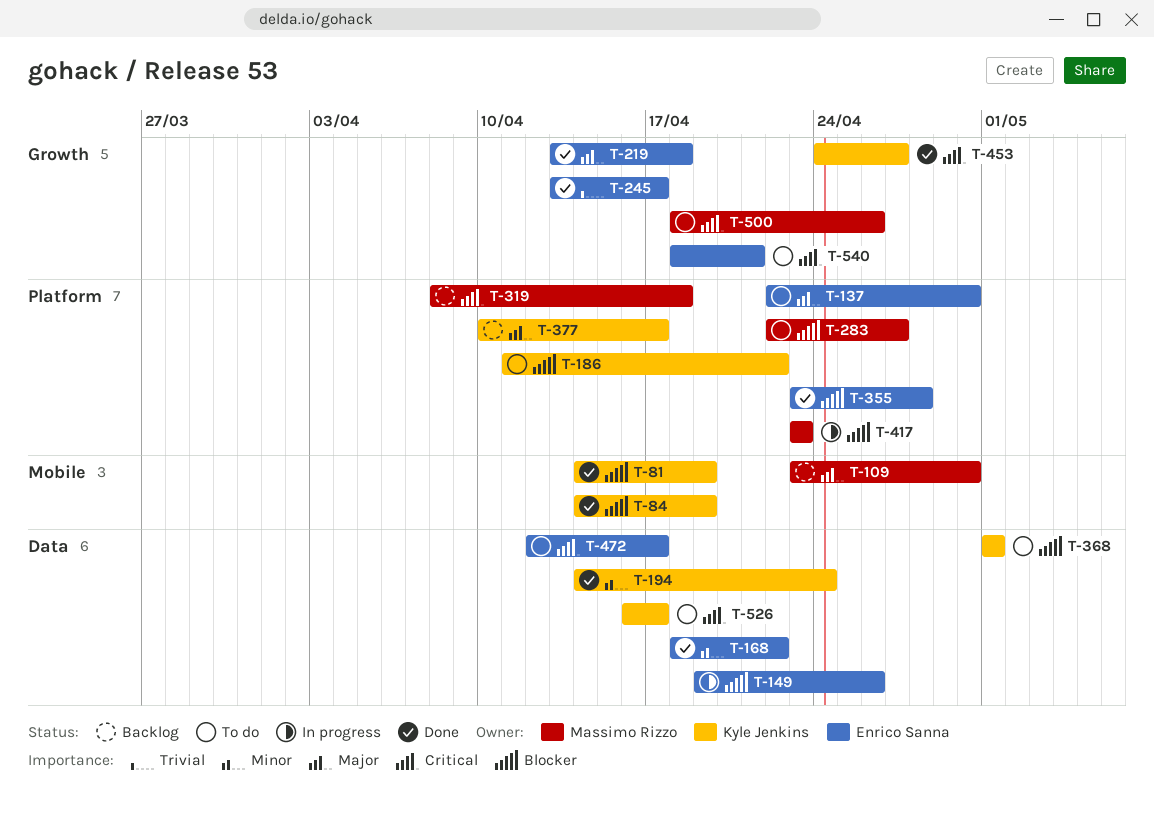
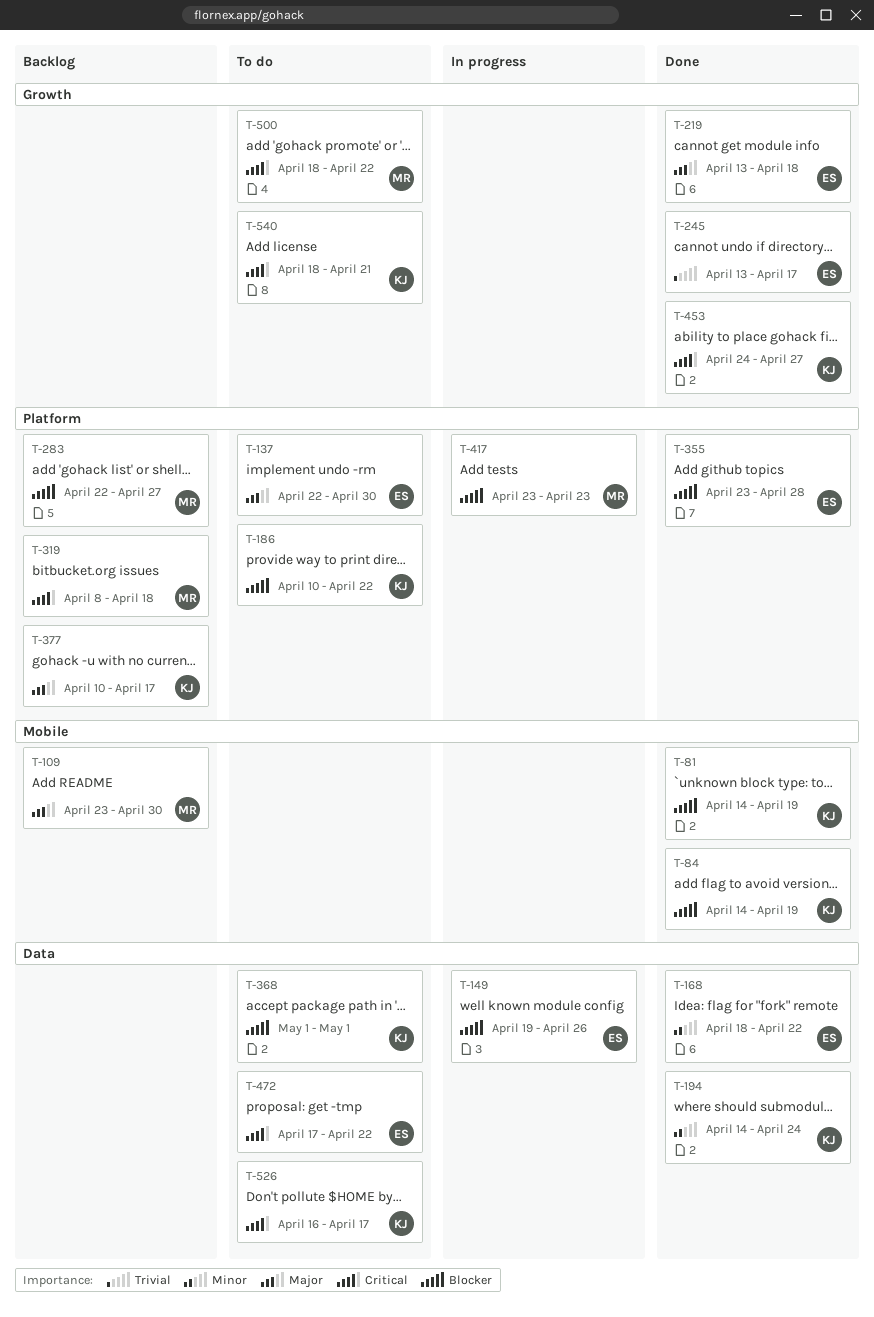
T-186, start: Apr 11 -> Apr 10
T-283, status: To do -> Backlog
T-472, start: Apr 12 -> Apr 17
T-472, due: Apr 17 -> Apr 22
T-500, due: Apr 26 -> Apr 22
T-540, owner: Enrico Sanna -> Kyle Jenkins

